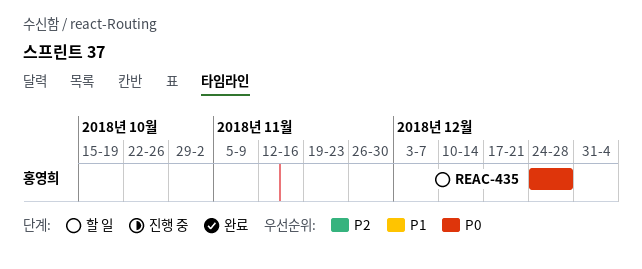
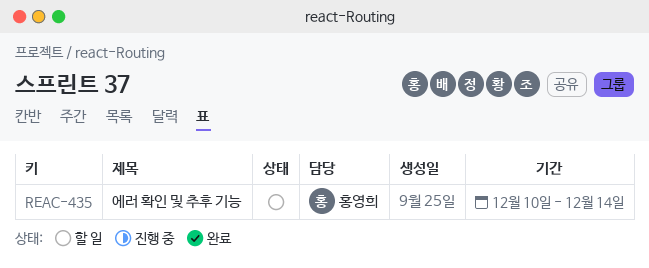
REAC-435, start: Dec 24 -> Dec 10
REAC-435, due: Dec 28 -> Dec 14

